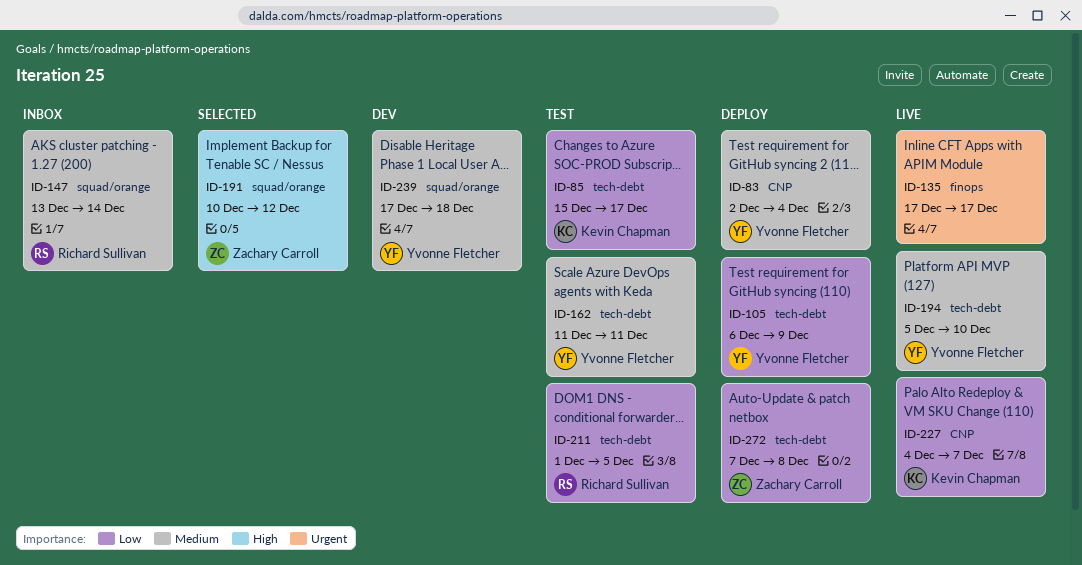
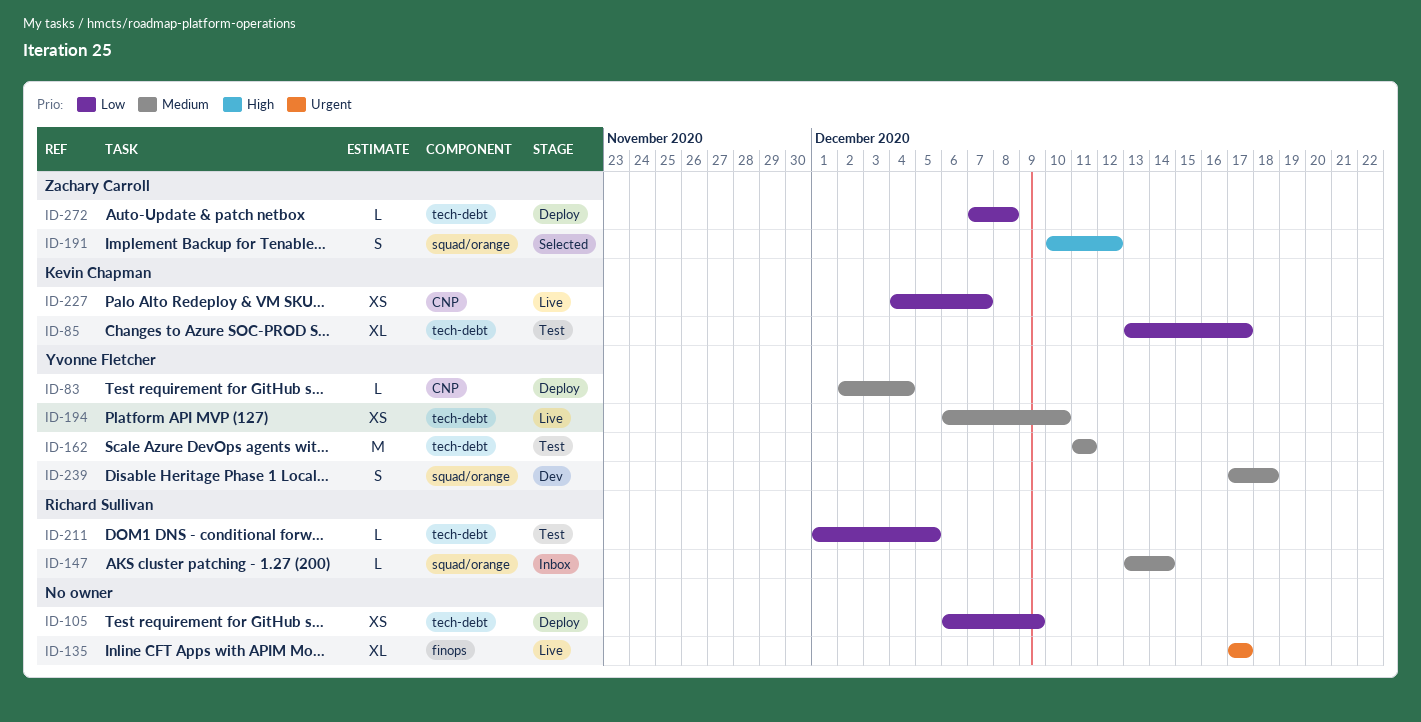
ID-85, start: Dec 15 -> Dec 13
ID-105, owner: Yvonne Fletcher -> none
ID-194, start: Dec 5 -> Dec 6

